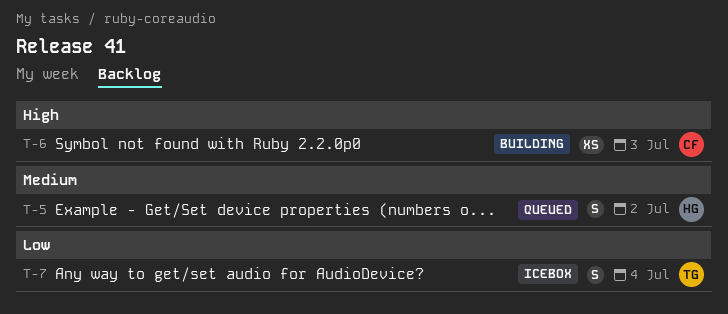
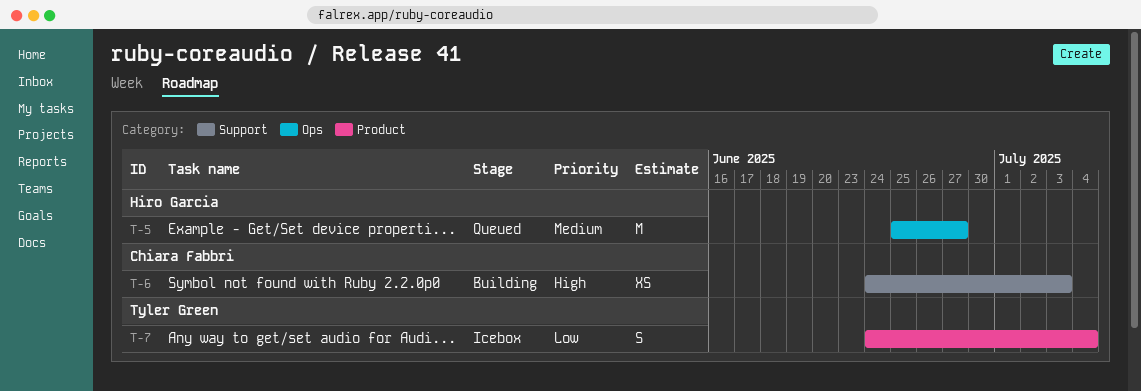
T-5, estimate: S -> M
T-5, due: Jul 2 -> Jun 27

